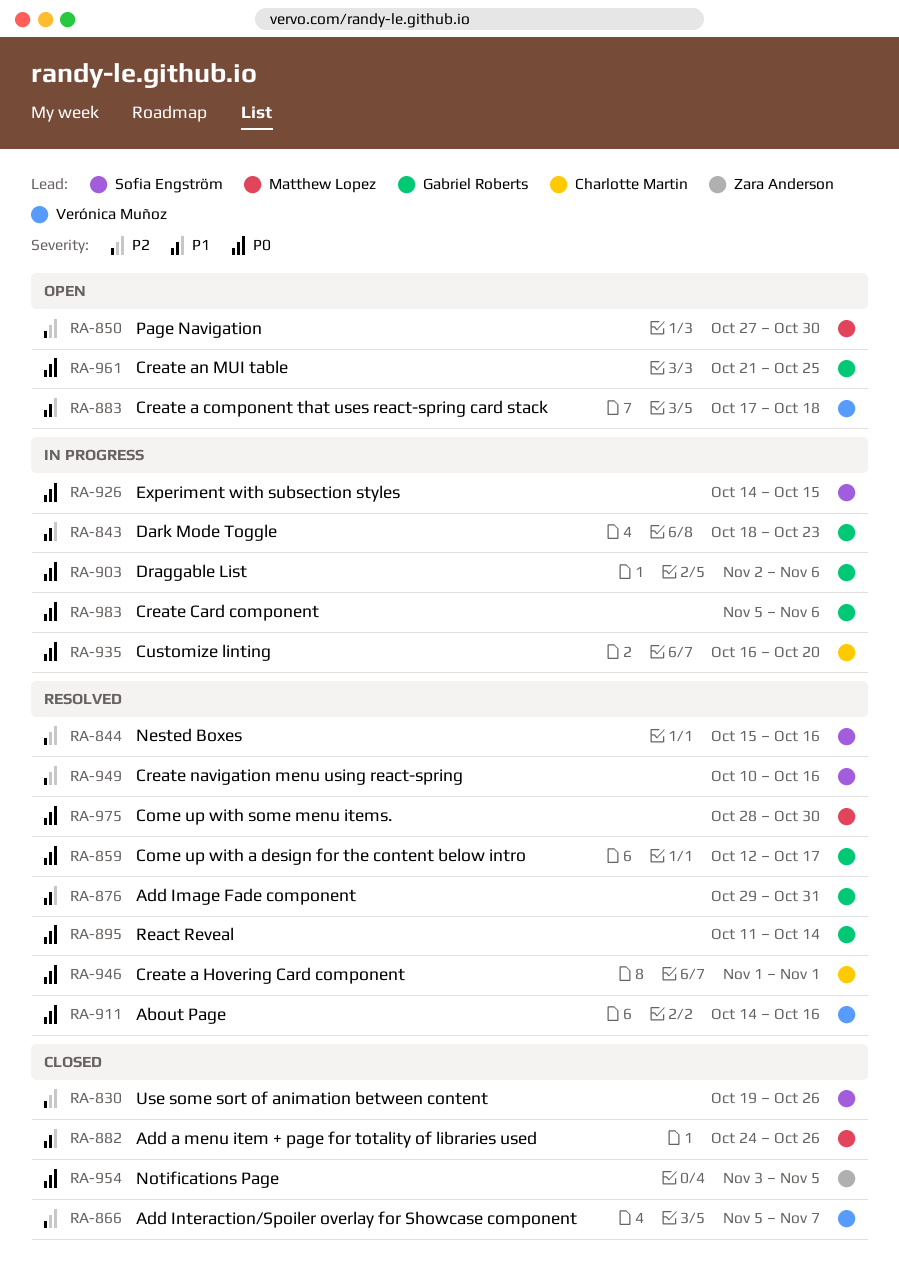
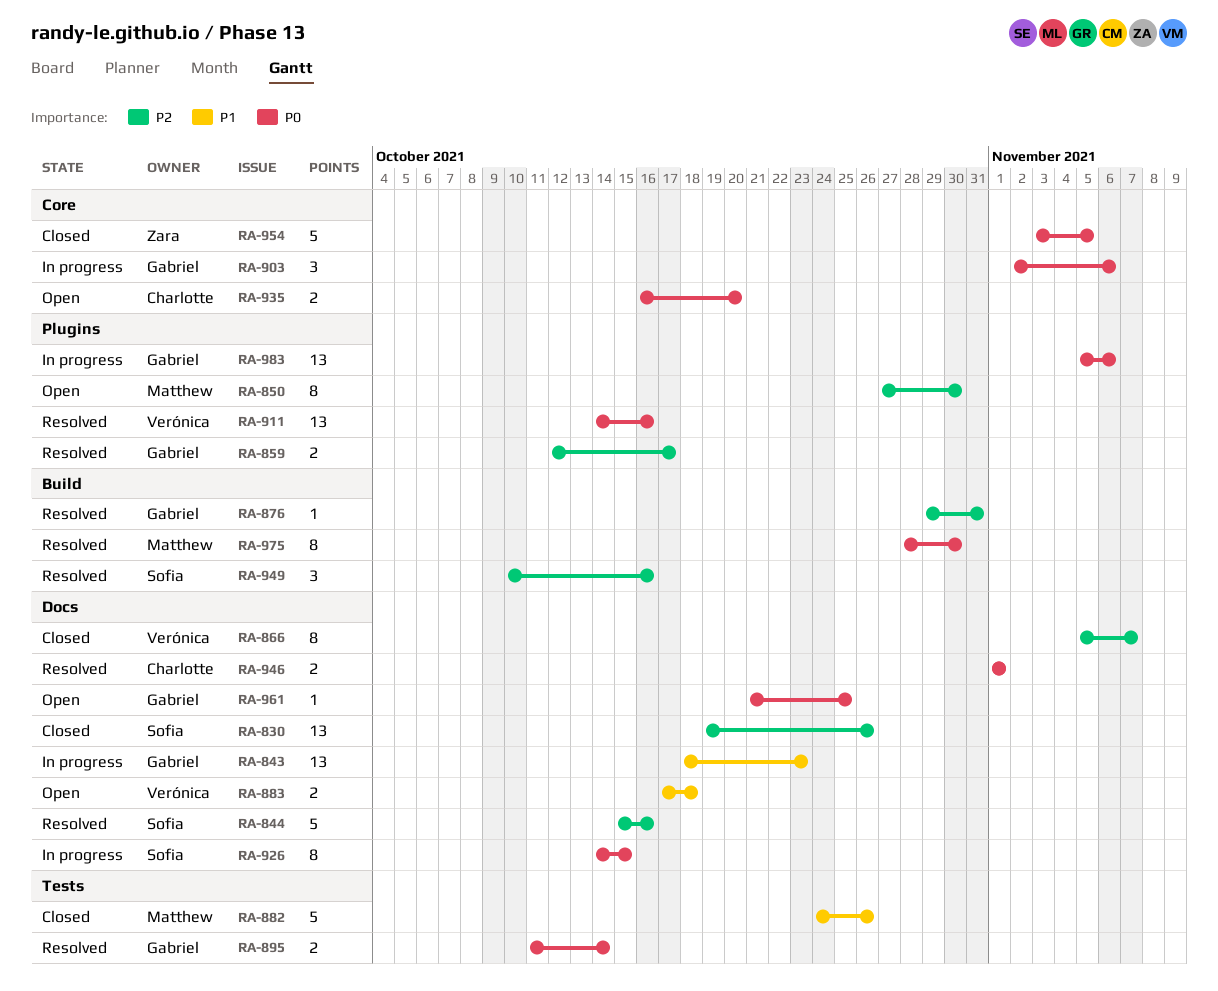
RA-859, priority: P0 -> P2
RA-876, priority: P1 -> P2
RA-935, status: In progress -> Open

